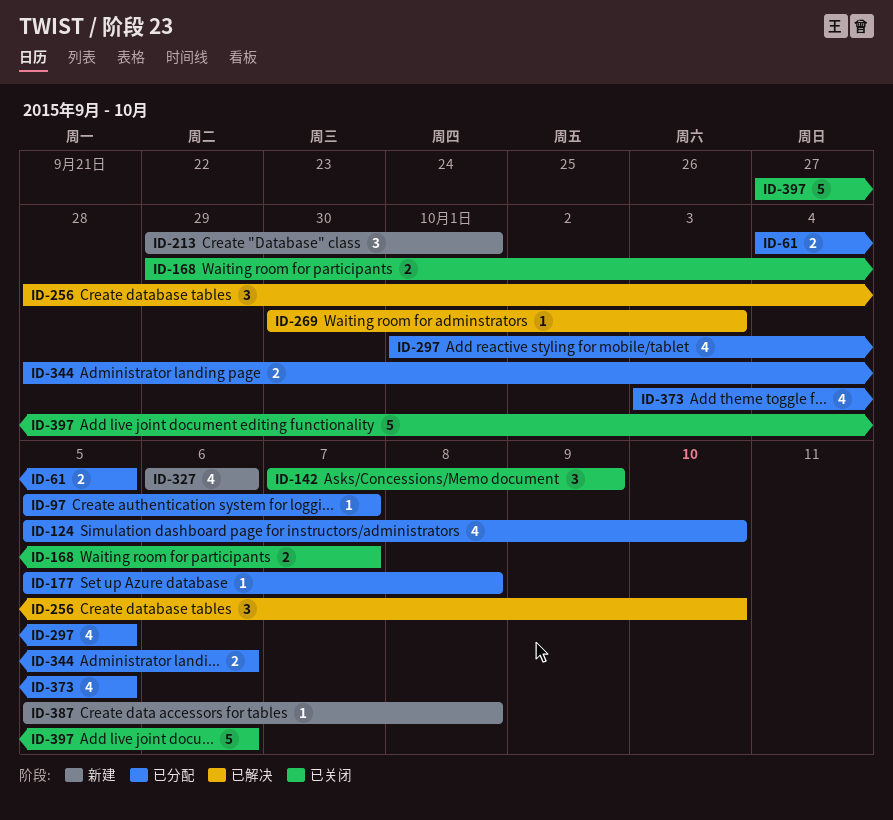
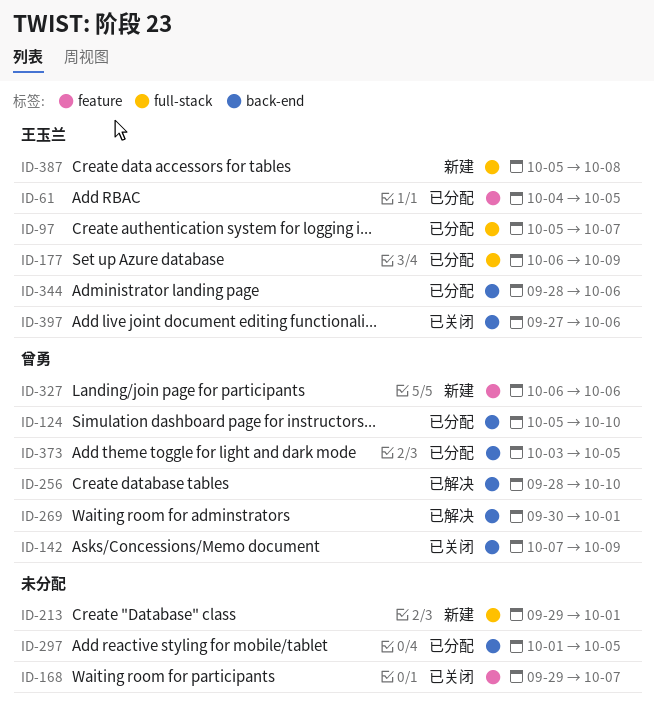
ID-177, start: Oct 5 -> Oct 6
ID-177, due: Oct 8 -> Oct 9
ID-269, due: Oct 3 -> Oct 1

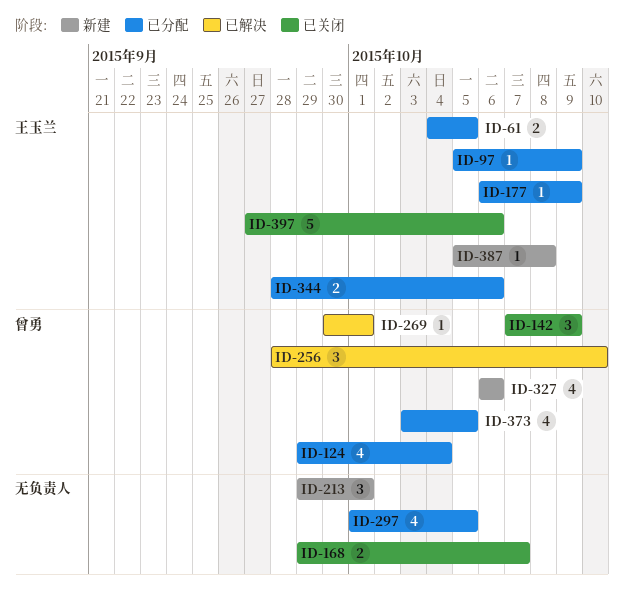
ID-97, due: Oct 7 -> Oct 9
ID-124, start: Oct 5 -> Sep 29
ID-124, due: Oct 10 -> Oct 4

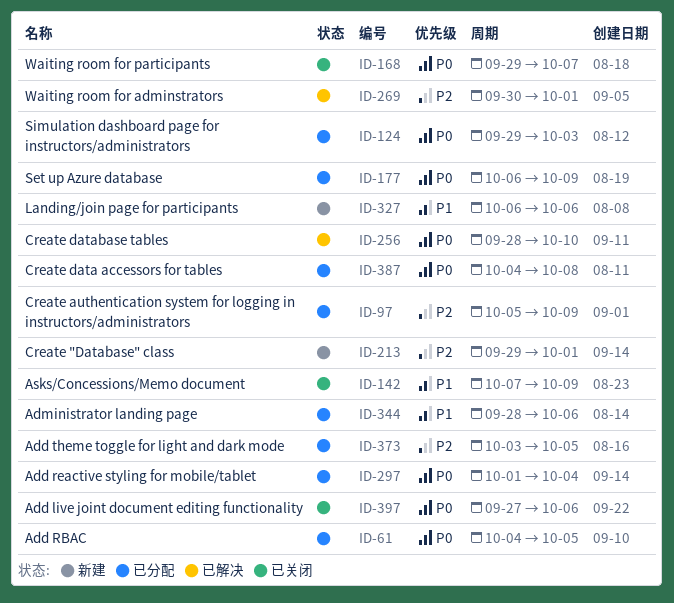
ID-124, due: Oct 4 -> Oct 3
ID-297, due: Oct 5 -> Oct 4
ID-387, status: 新建 -> 已分配
ID-387, start: Oct 5 -> Oct 4

